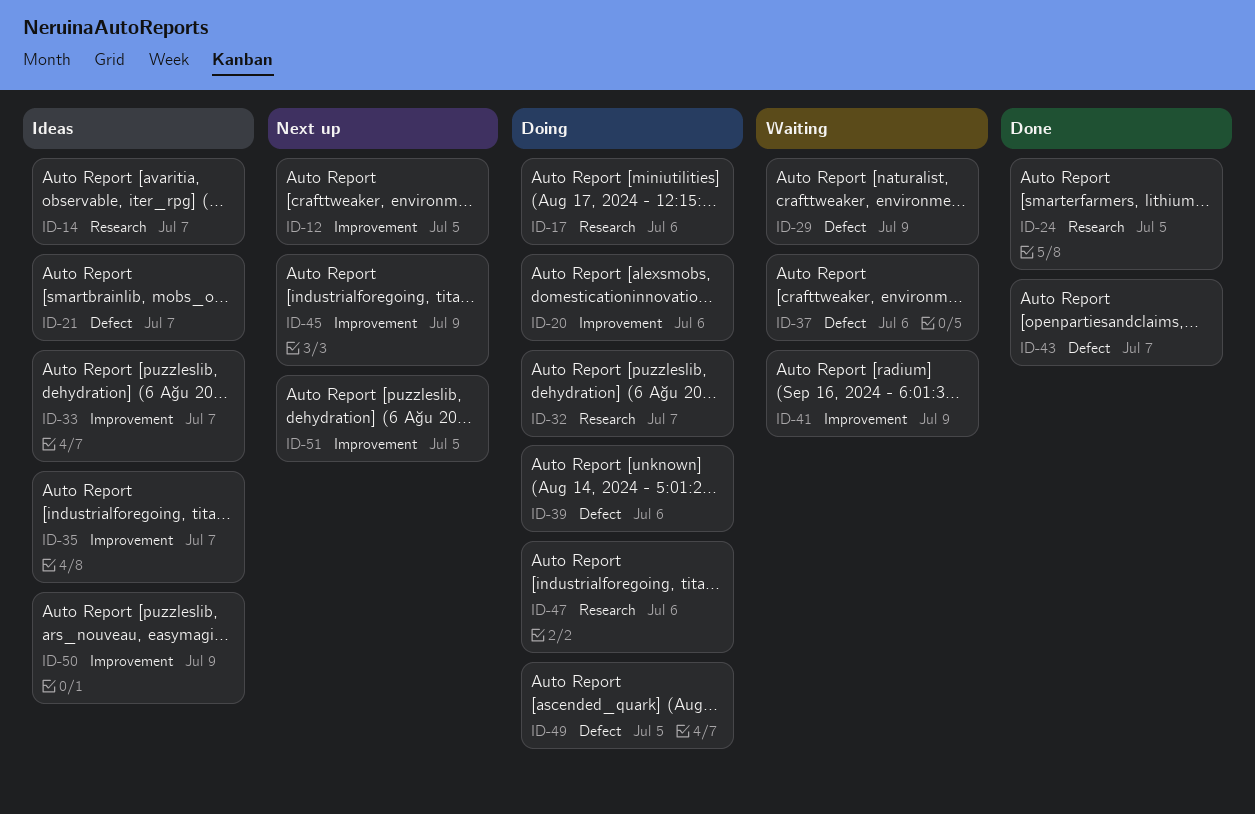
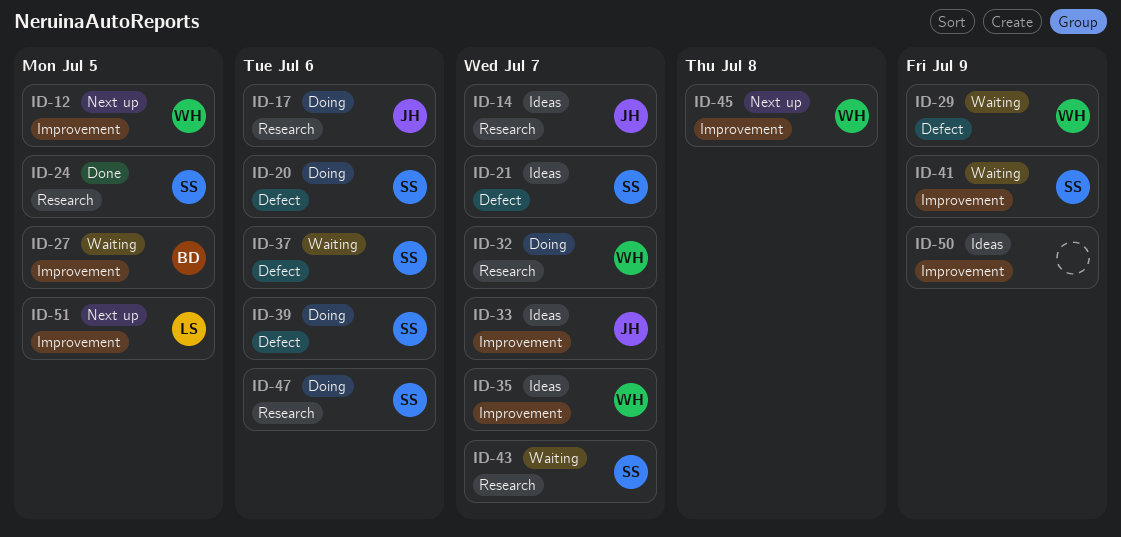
ID-20, label: Improvement -> Defect
ID-27: none -> present
ID-43, status: Done -> Waiting
ID-43, label: Defect -> Research
ID-45, due: Jul 9 -> Jul 8
ID-49: present -> none

